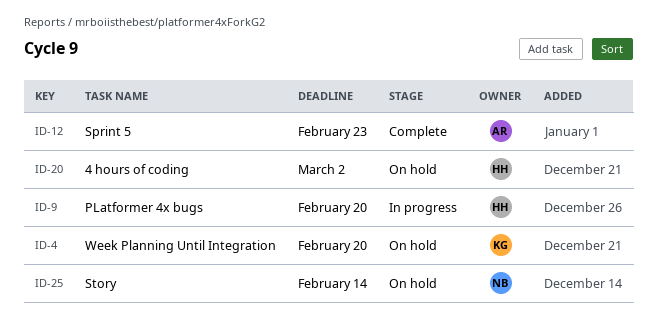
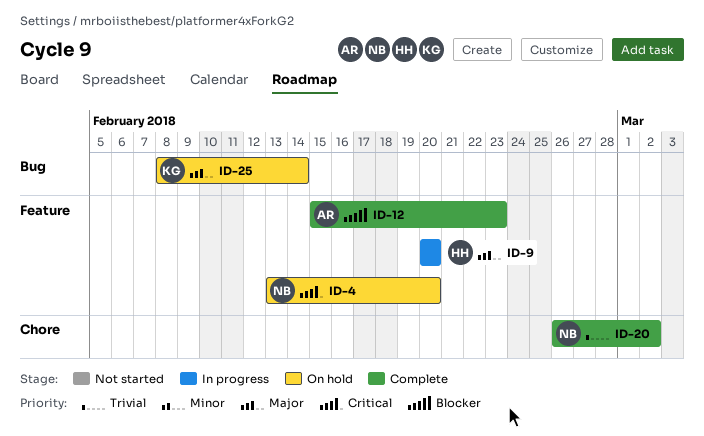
ID-4, owner: KG -> NB
ID-20, status: On hold -> Complete
ID-20, owner: HH -> NB
ID-25, owner: NB -> KG

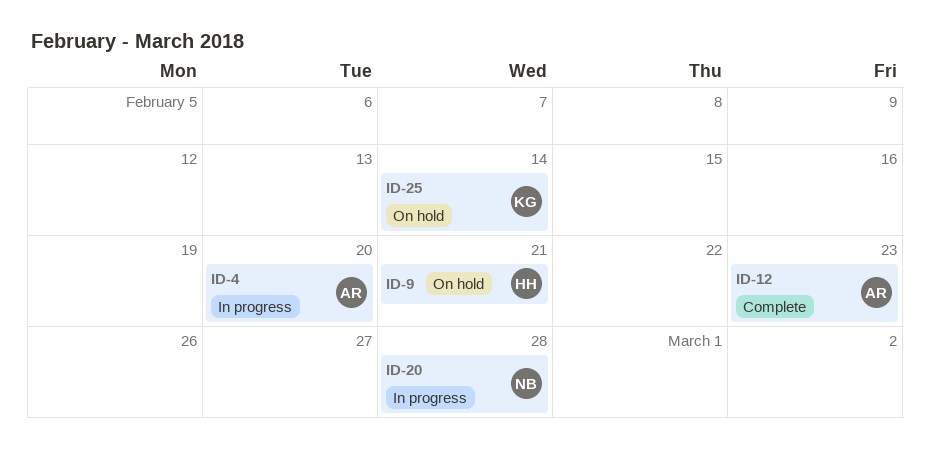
ID-4, status: On hold -> In progress
ID-4, owner: NB -> AR
ID-9, status: In progress -> On hold
ID-9, due: Feb 20 -> Feb 21
ID-20, status: Complete -> In progress
ID-20, due: Mar 2 -> Feb 28

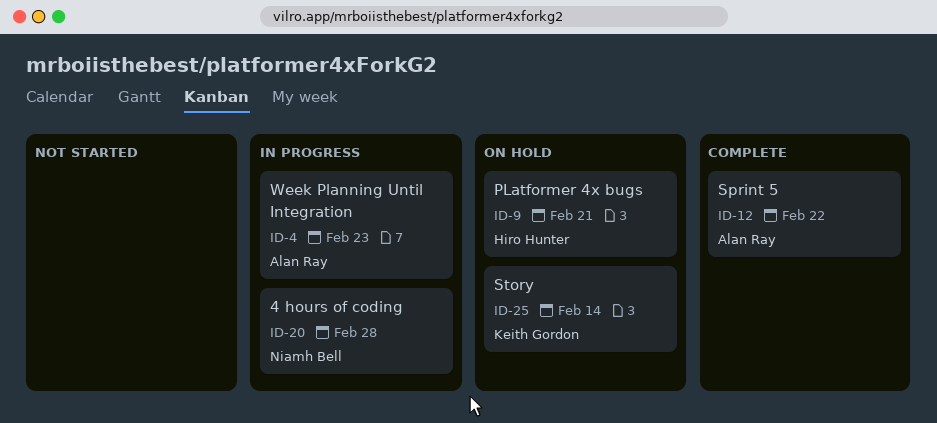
ID-4, due: Feb 20 -> Feb 23
ID-12, due: Feb 23 -> Feb 22

